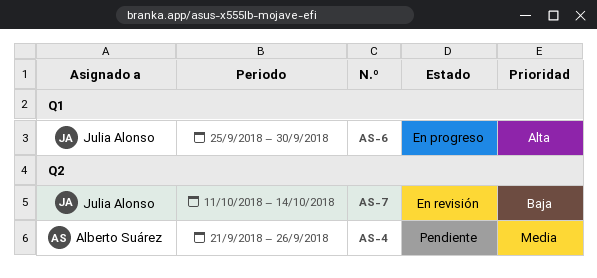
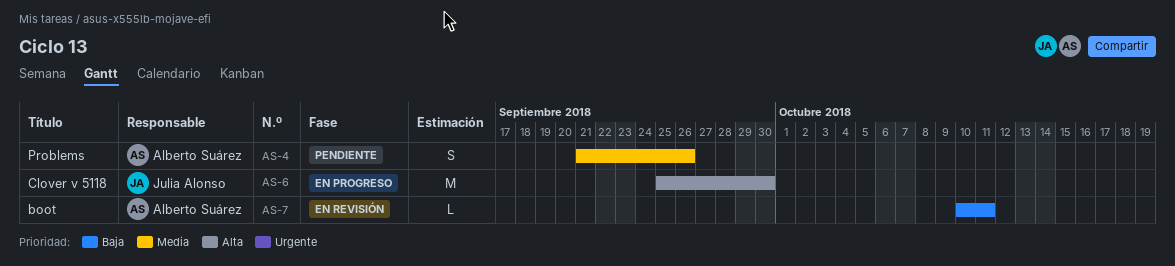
AS-7, owner: Julia Alonso -> Alberto Suárez
AS-7, start: Oct 11 -> Oct 10
AS-7, due: Oct 14 -> Oct 11

